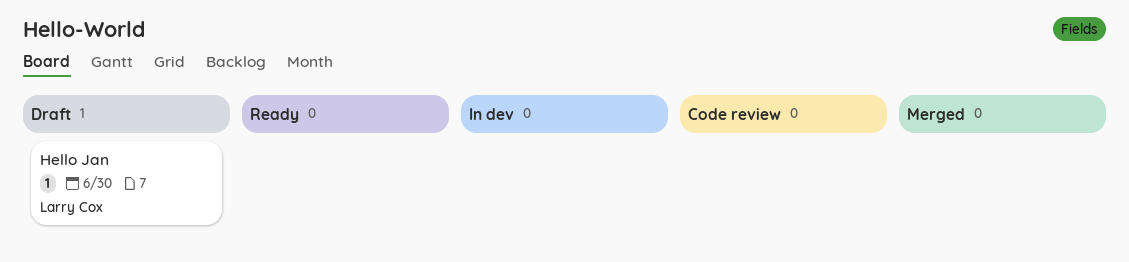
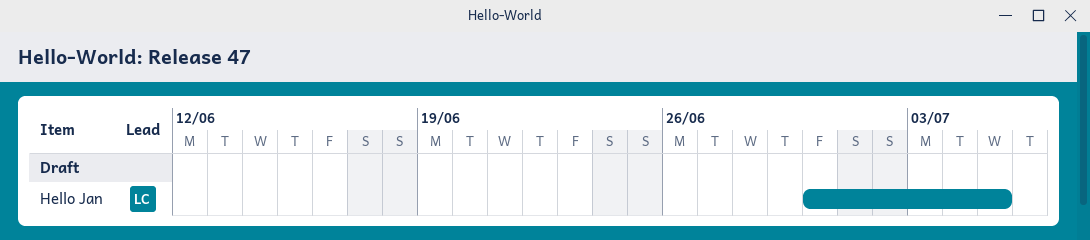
Hello Jan, due: Jun 30 -> Jul 5

